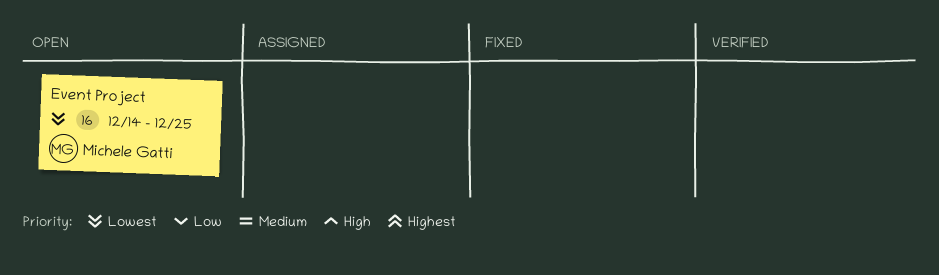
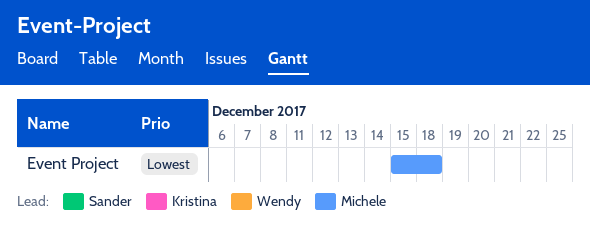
Event Project, start: Dec 14 -> Dec 15
Event Project, due: Dec 25 -> Dec 18

